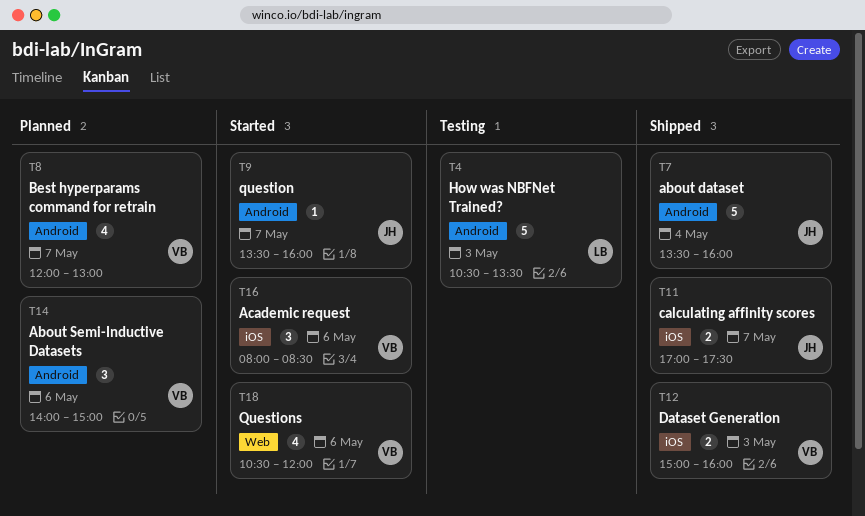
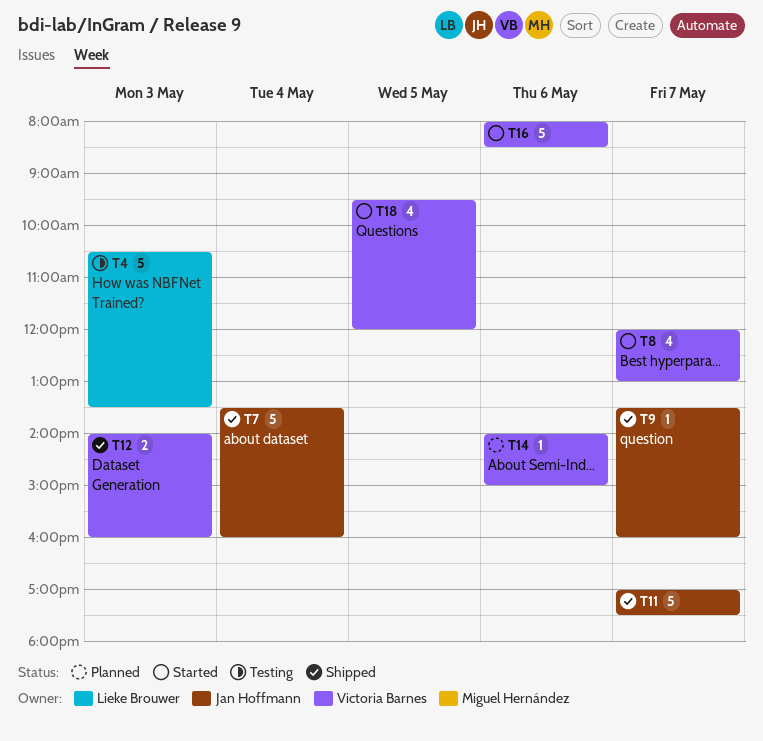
T8, status: Planned -> Started
T9, status: Started -> Shipped
T11, estimate: 2 -> 5
T12, begins: 15:00 -> 14:00
T14, estimate: 3 -> 1
T16, estimate: 3 -> 5
T18, day: May 6 -> May 5
T18, begins: 10:30 -> 09:30

